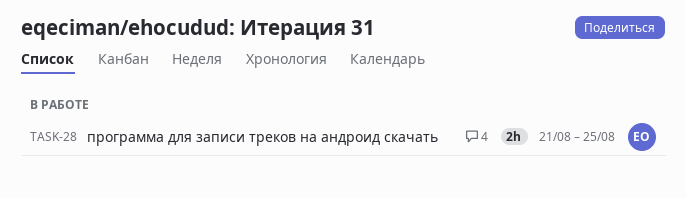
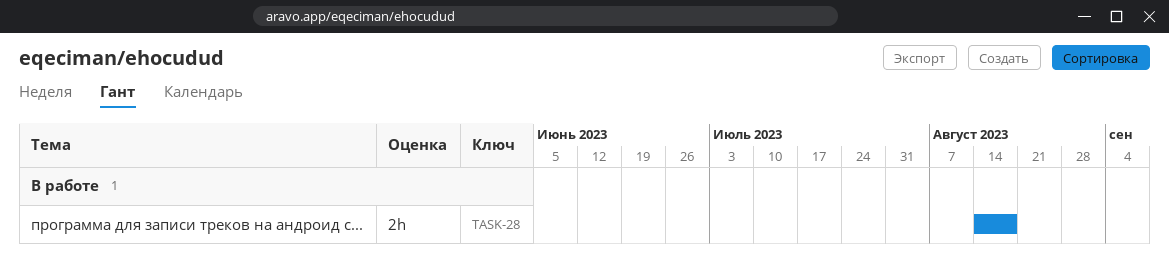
TASK-28, start: Aug 21 -> Aug 14
TASK-28, due: Aug 25 -> Aug 18

